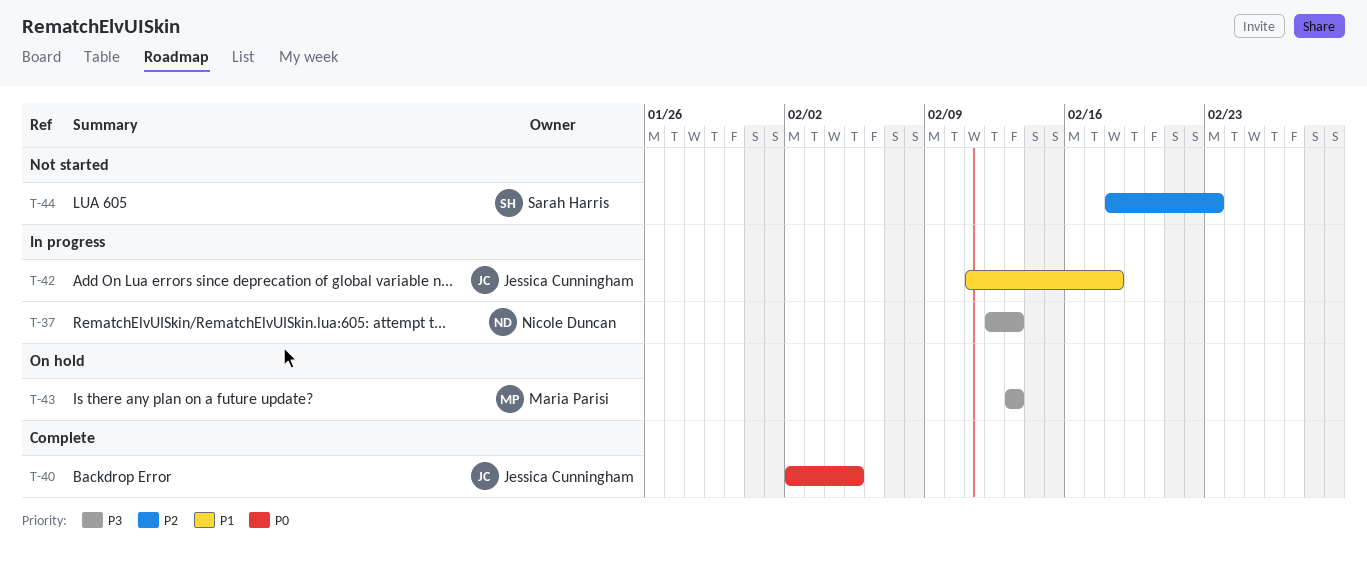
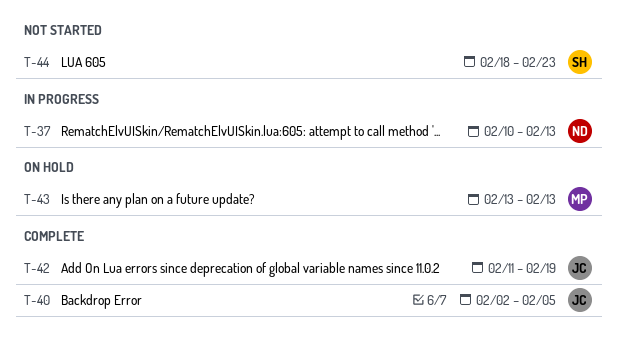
T-37, start: Feb 12 -> Feb 10
T-42, status: In progress -> Complete
T-42, due: Feb 18 -> Feb 19

